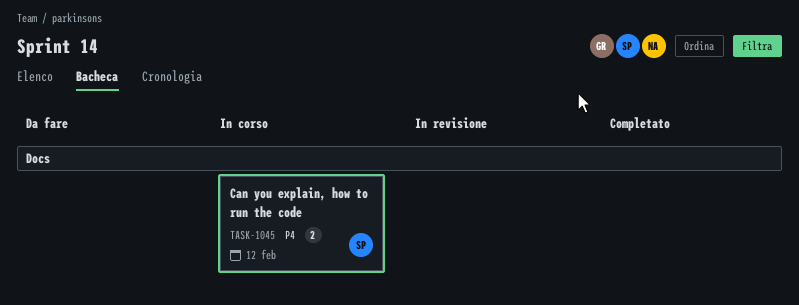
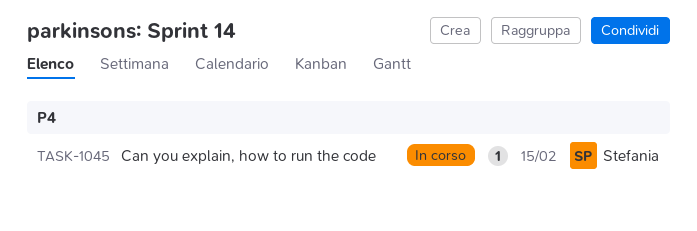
TASK-1045, estimate: 2 -> 1
TASK-1045, due: Feb 12 -> Feb 15

